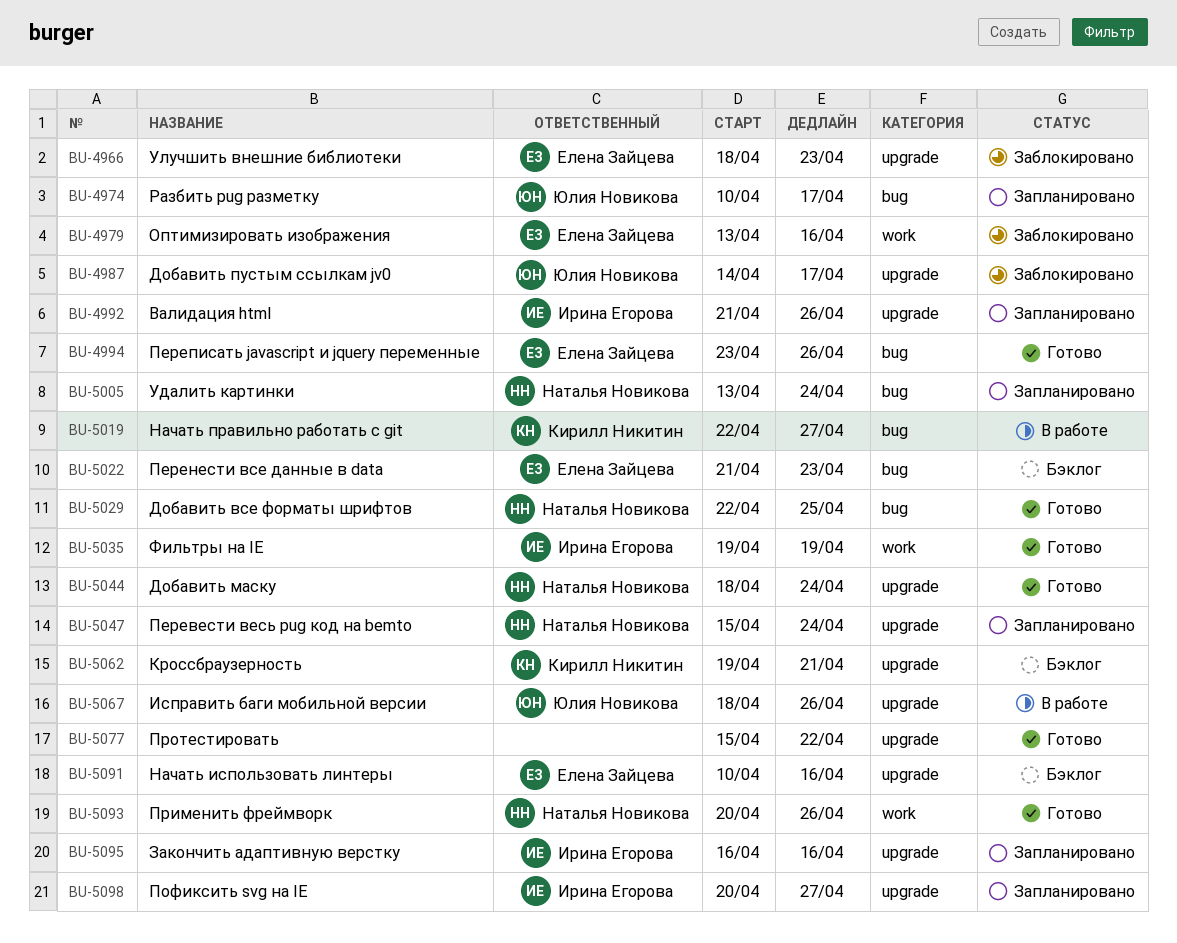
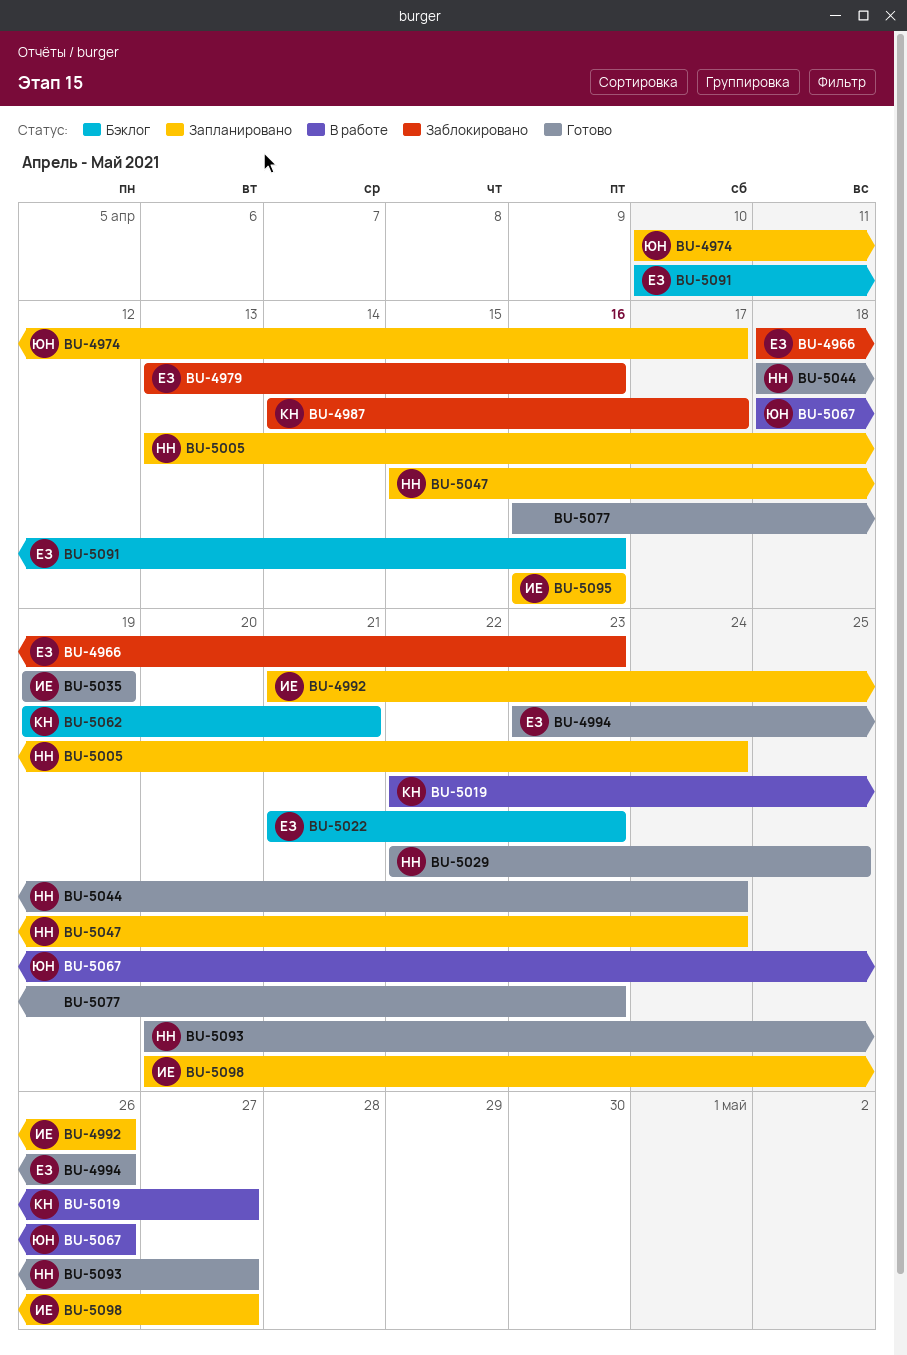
BU-4987, owner: Юлия Новикова -> Кирилл Никитин
BU-5077, start: Apr 15 -> Apr 16
BU-5077, due: Apr 22 -> Apr 23
BU-5093, due: Apr 26 -> Apr 27

